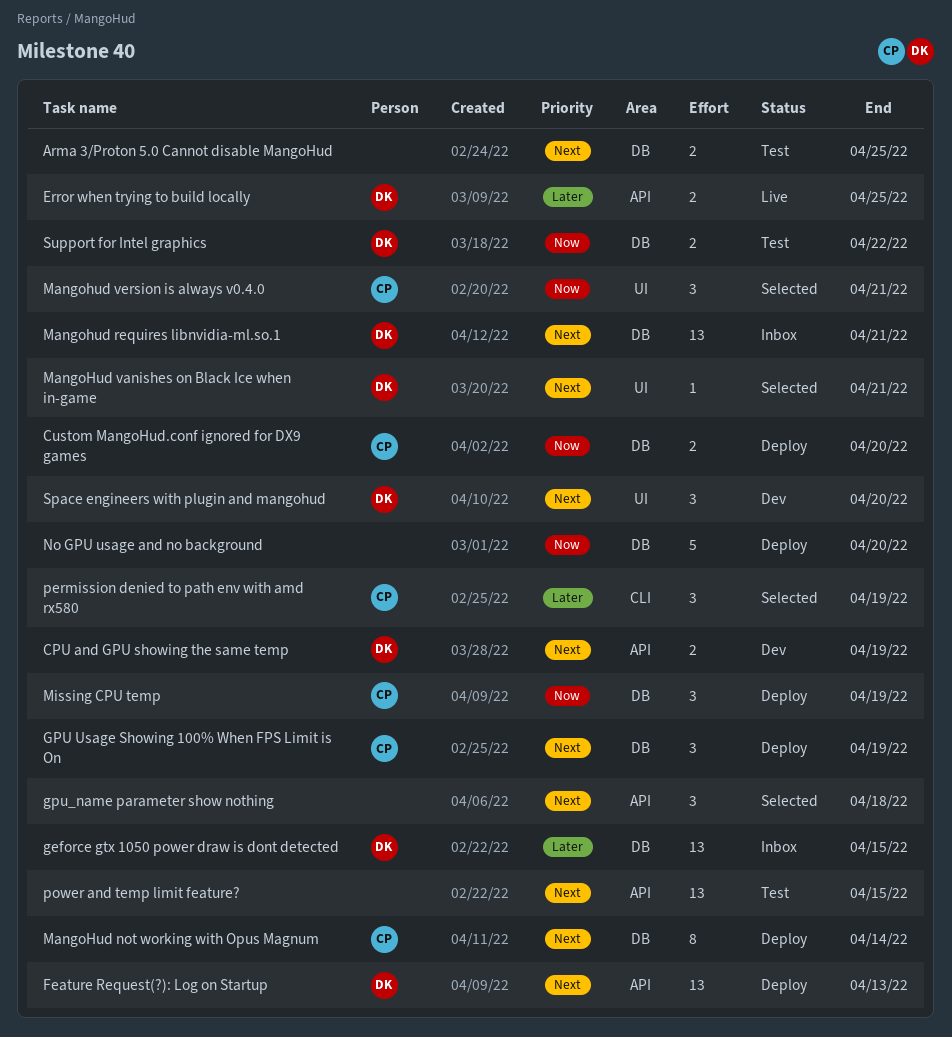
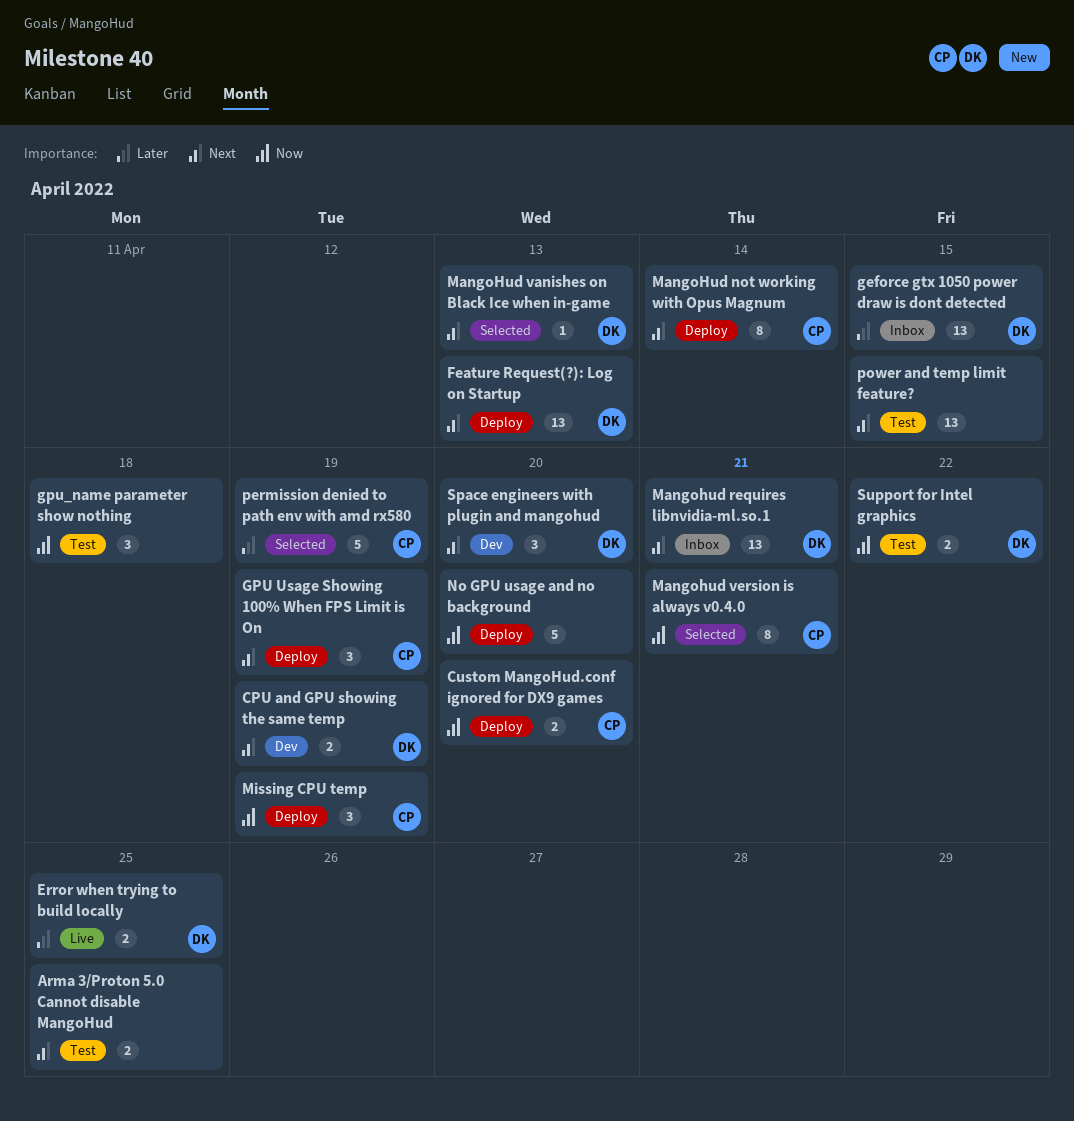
gpu_name parameter show nothing, status: Selected -> Test
gpu_name parameter show nothing, priority: Next -> Now
MangoHud vanishes on Black Ice when in-game, due: Apr 21 -> Apr 13
Mangohud version is always v0.4.0, estimate: 3 -> 8
permission denied to path env with amd rx580, estimate: 3 -> 5

